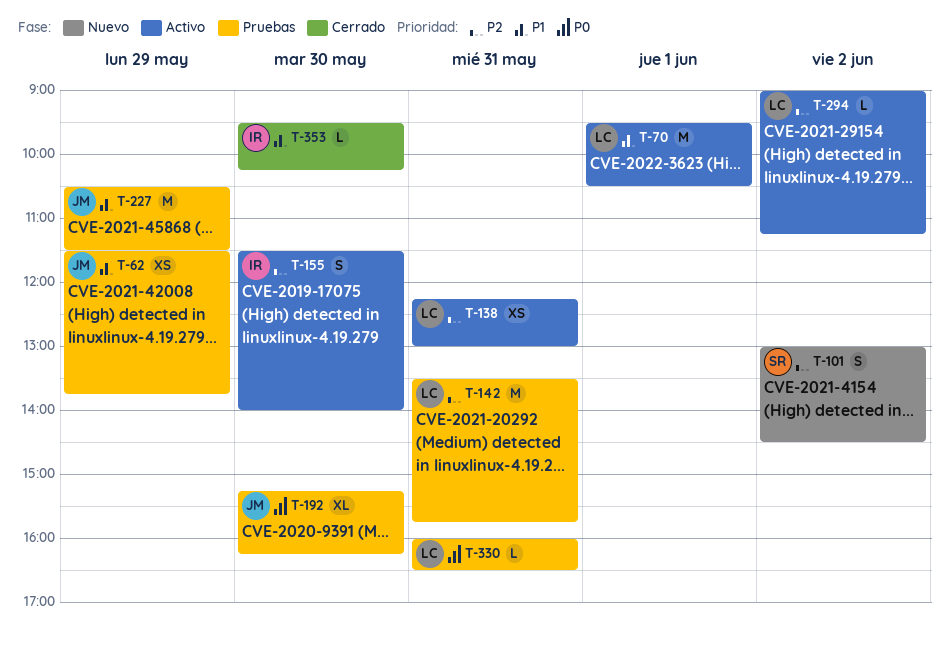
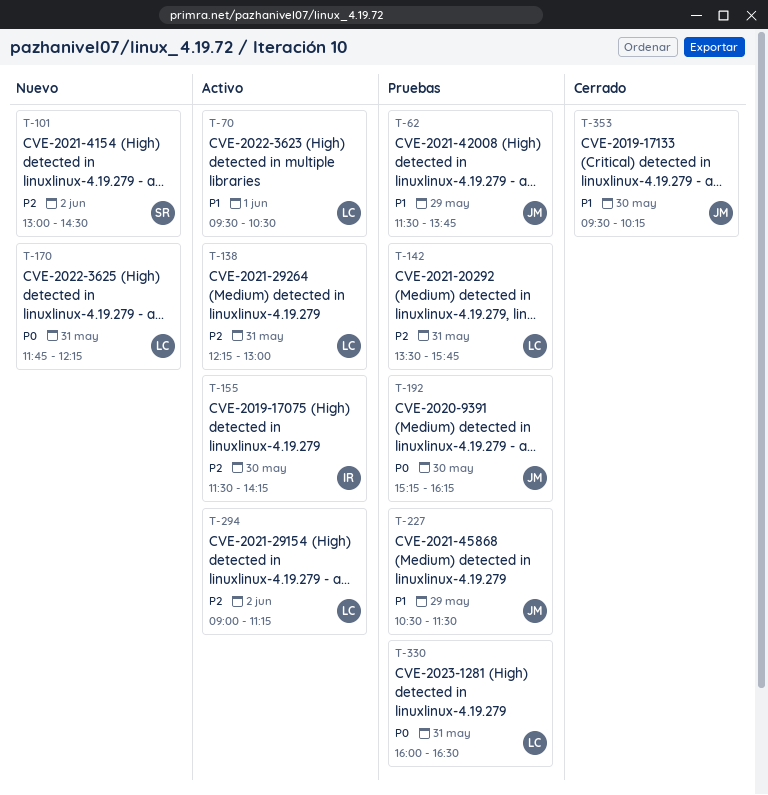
T-155, ends: 14:00 -> 14:15
T-170: none -> present
T-353, owner: IR -> JM

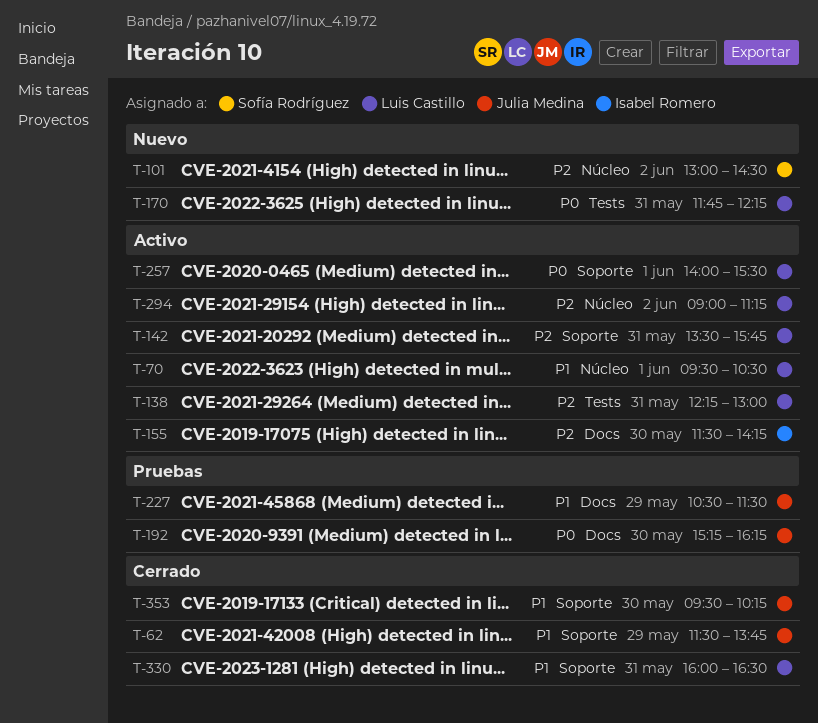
T-62, status: Pruebas -> Cerrado
T-142, status: Pruebas -> Activo
T-257: none -> present
T-330, status: Pruebas -> Cerrado
T-330, priority: P0 -> P1

